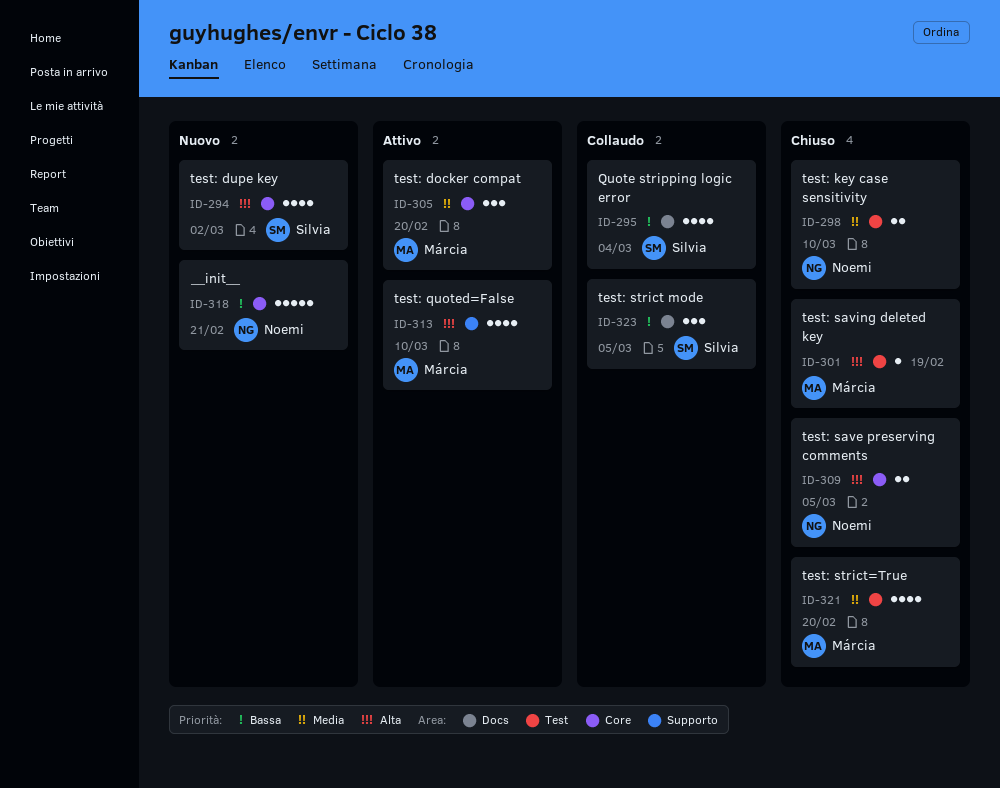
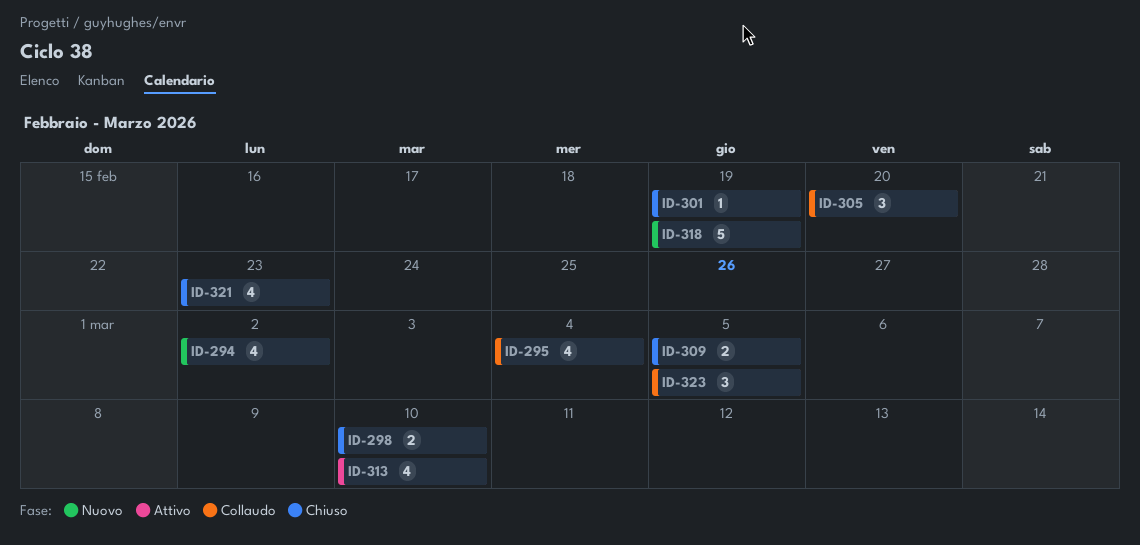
ID-305, status: Attivo -> Collaudo
ID-318, due: Feb 21 -> Feb 19
ID-321, due: Feb 20 -> Feb 23

